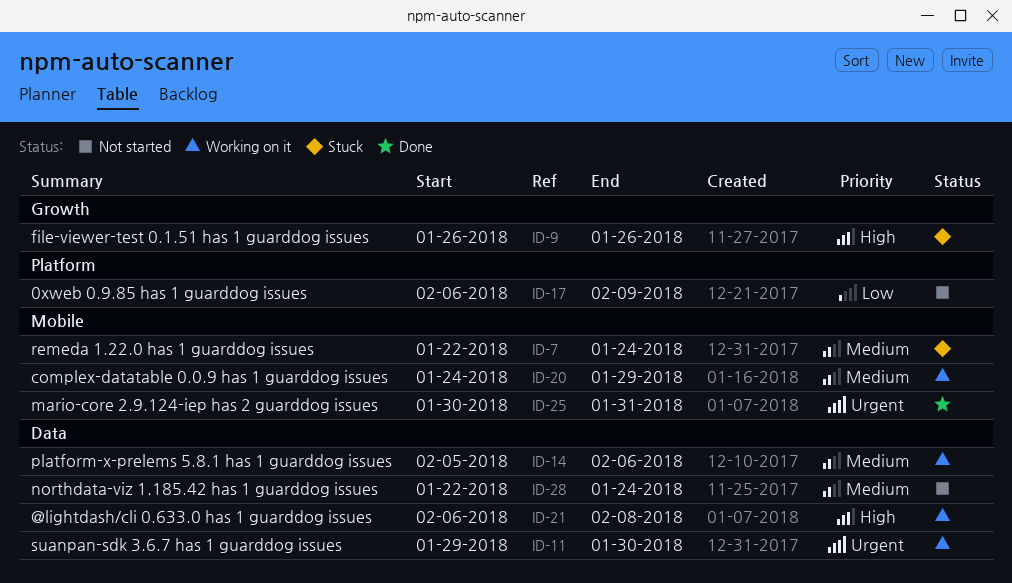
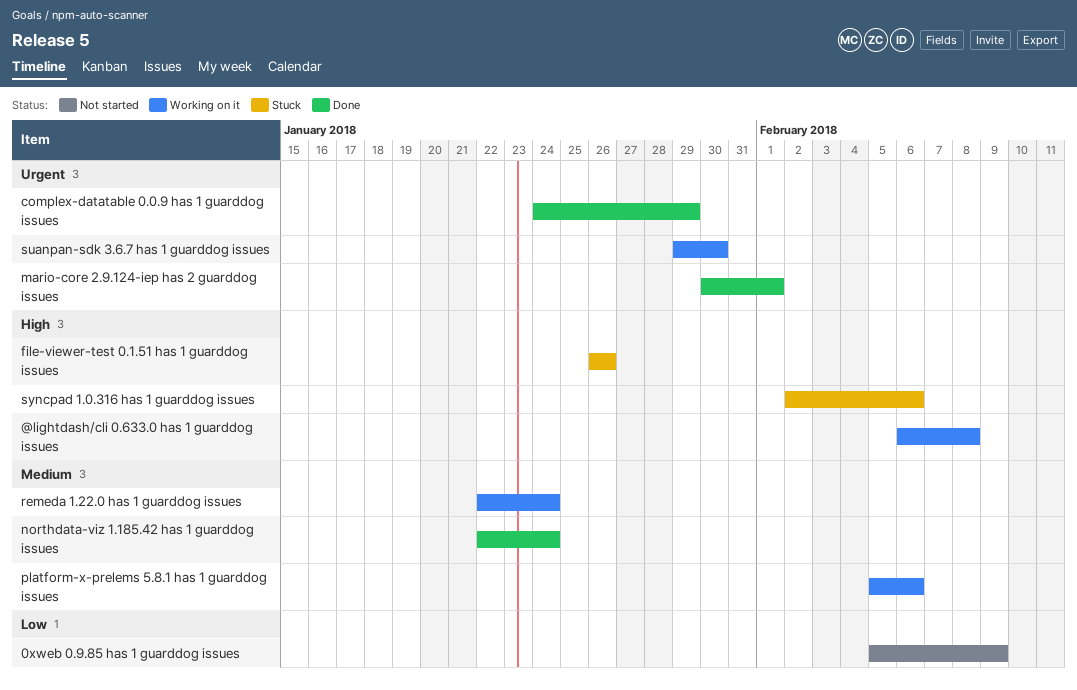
0xweb 0.9.85 has 1 guarddog issues, start: Feb 6 -> Feb 5
complex-datatable 0.0.9 has 1 guarddog issues, status: Working on it -> Done
complex-datatable 0.0.9 has 1 guarddog issues, priority: Medium -> Urgent
mario-core 2.9.124-iep has 2 guarddog issues, due: Jan 31 -> Feb 1
northdata-viz 1.185.42 has 1 guarddog issues, status: Not started -> Done
remeda 1.22.0 has 1 guarddog issues, status: Stuck -> Working on it
syncpad 1.0.316 has 1 guarddog issues: none -> present

